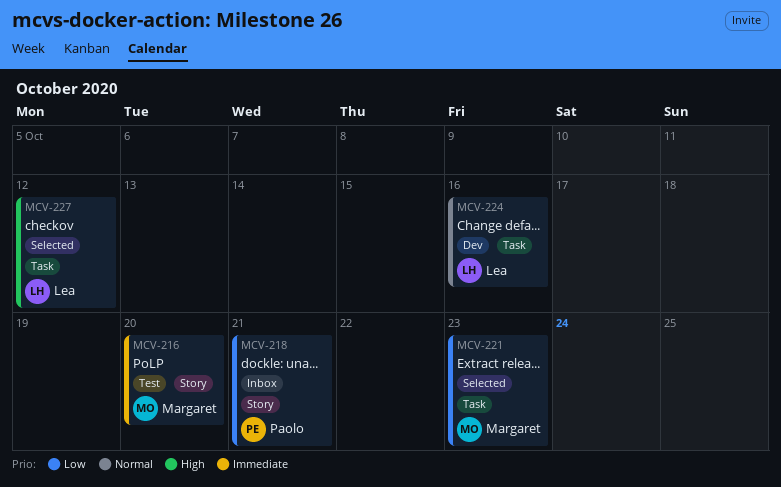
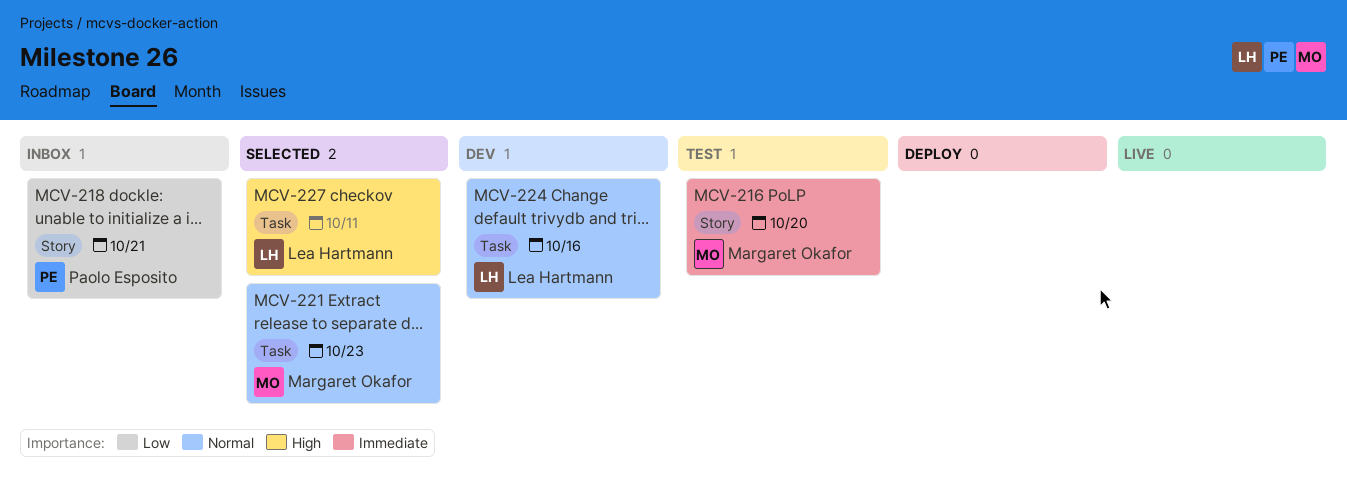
MCV-221, priority: Low -> Normal
MCV-227, due: Oct 12 -> Oct 11

